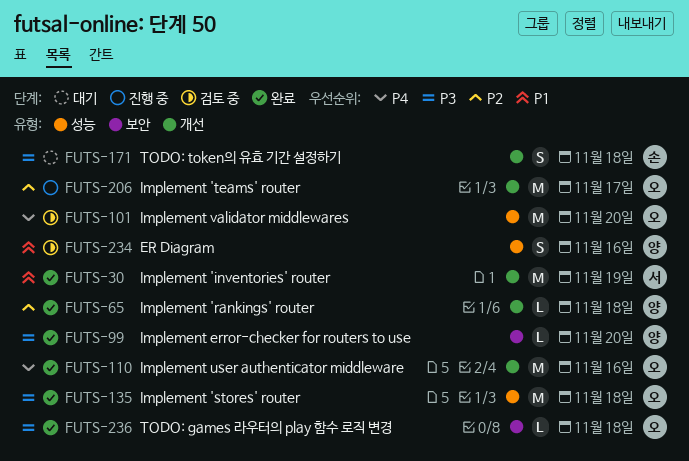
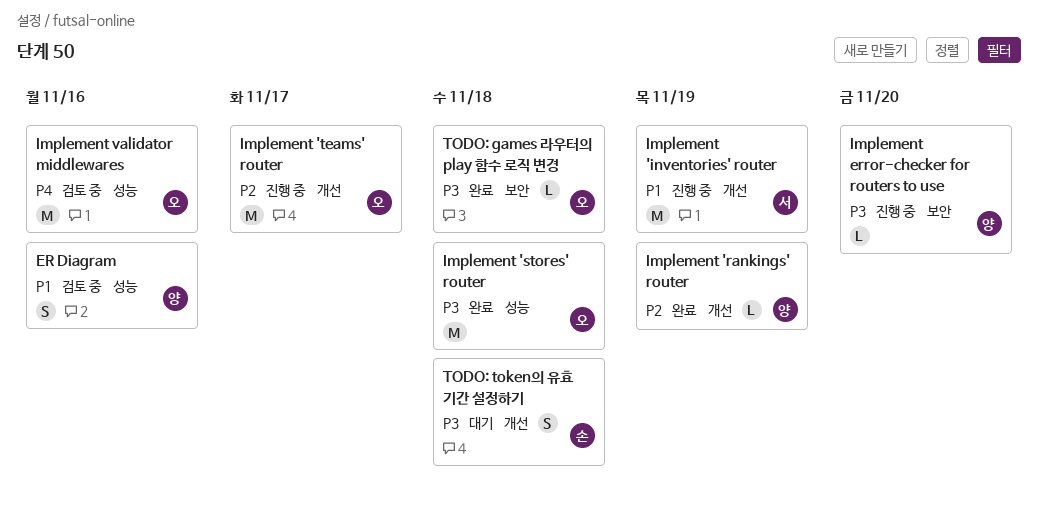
Implement 'inventories' router, status: 완료 -> 진행 중
Implement 'rankings' router, due: Nov 18 -> Nov 19
Implement error-checker for routers to use, status: 완료 -> 진행 중
Implement user authenticator middleware: present -> none
Implement validator middlewares, due: Nov 20 -> Nov 16

